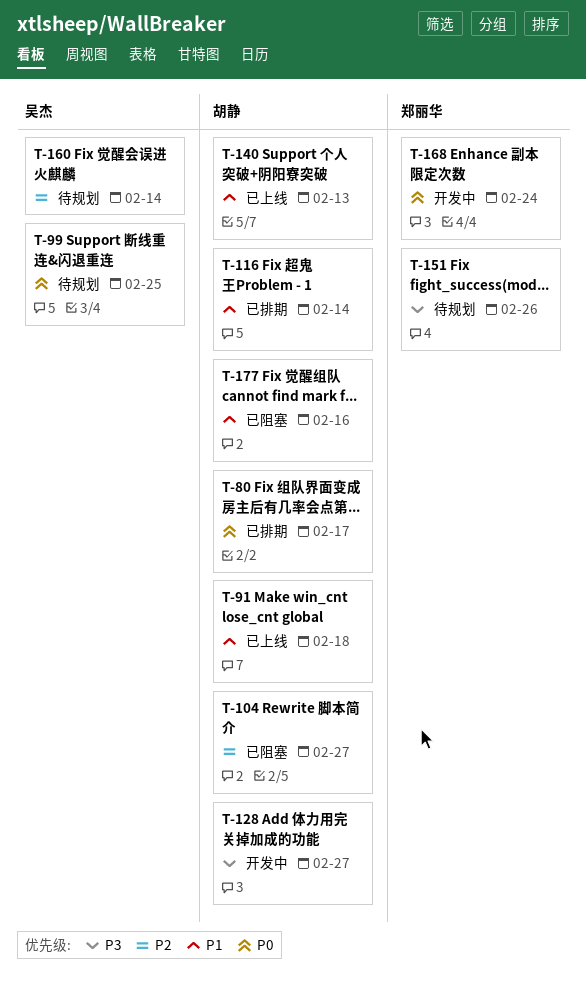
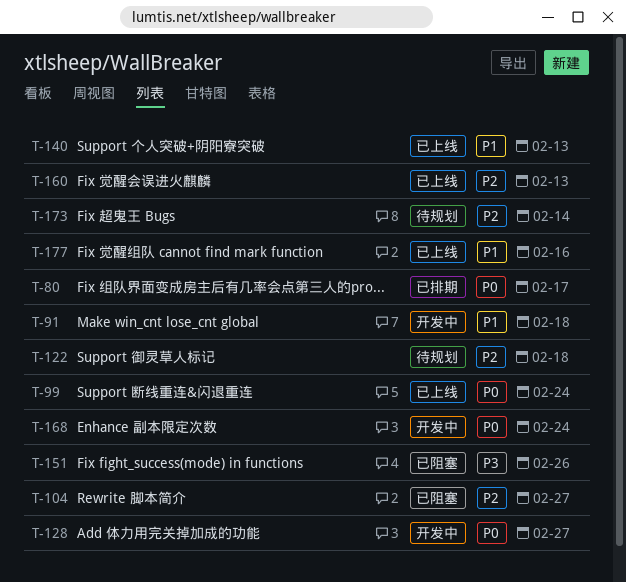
T-91, status: 已上线 -> 开发中
T-99, status: 待规划 -> 已上线
T-99, due: Feb 25 -> Feb 24
T-116: present -> none
T-122: none -> present
T-128, priority: P3 -> P0
T-151, status: 待规划 -> 已阻塞
T-160, status: 待规划 -> 已上线
T-160, due: Feb 14 -> Feb 13
T-173: none -> present
T-177, status: 已阻塞 -> 已上线

